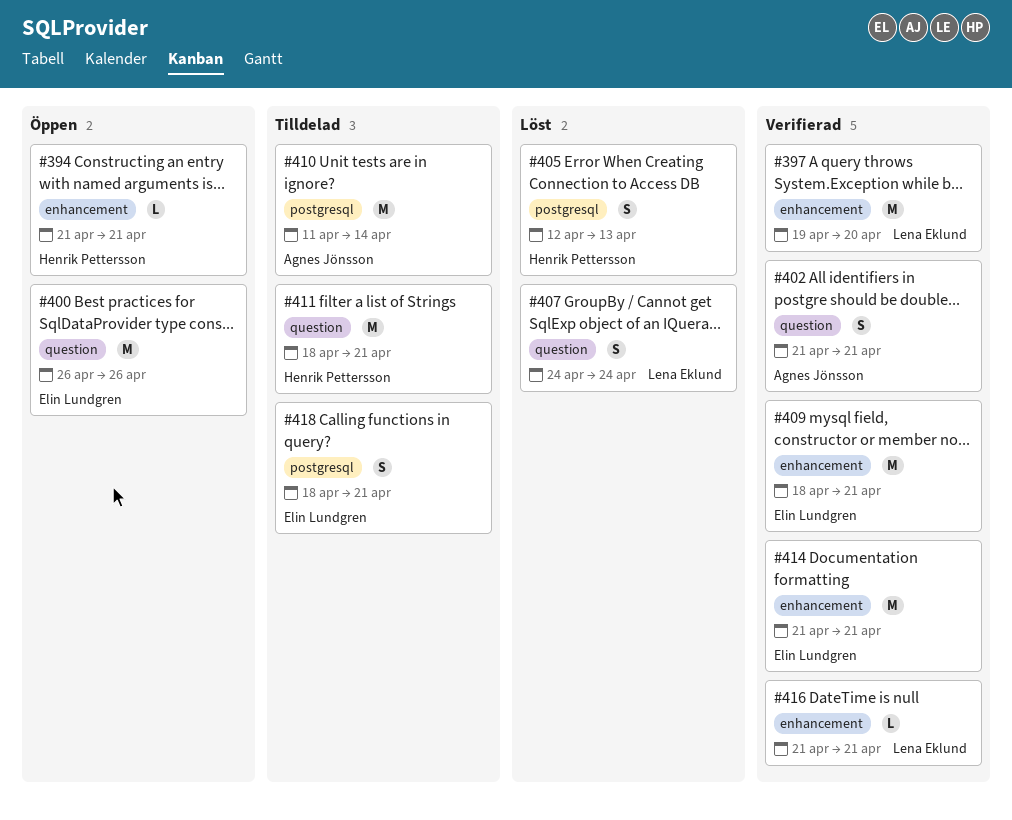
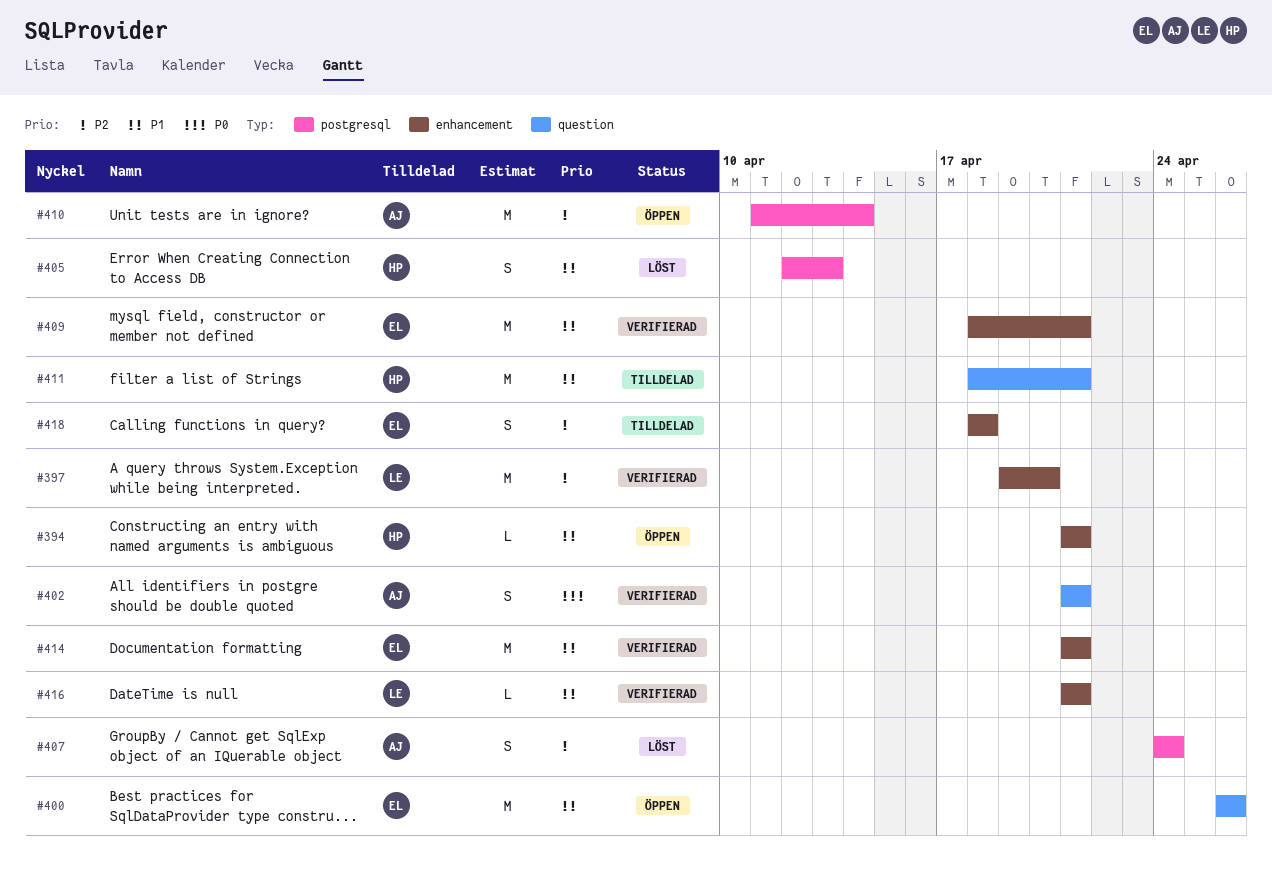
#407, owner: Lena Eklund -> Agnes Jönsson
#407, label: question -> postgresql
#410, status: Tilldelad -> Öppen
#418, label: postgresql -> enhancement
#418, due: Apr 21 -> Apr 18

